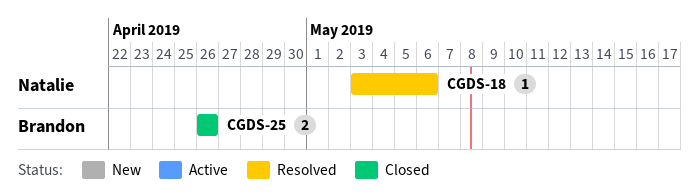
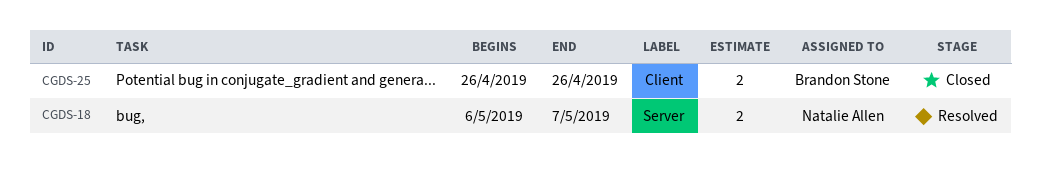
CGDS-18, estimate: 1 -> 2
CGDS-18, start: May 3 -> May 6
CGDS-18, due: May 6 -> May 7

